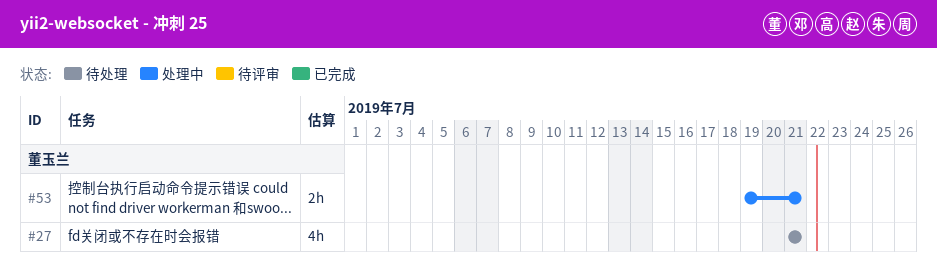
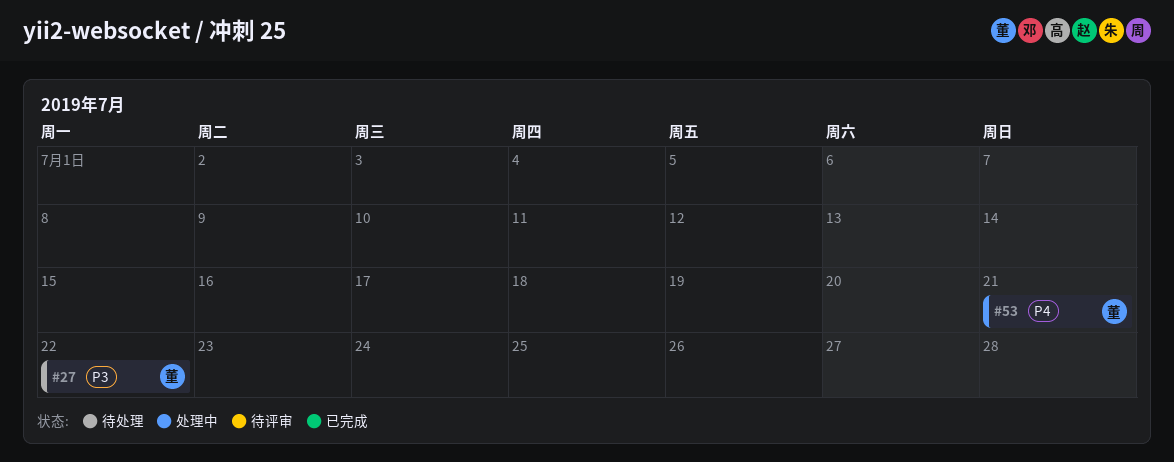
#27, due: Jul 21 -> Jul 22

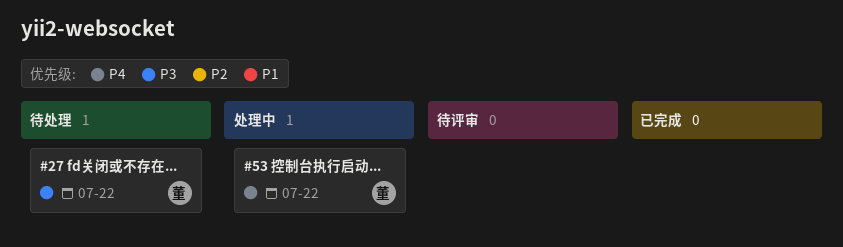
#53, due: Jul 21 -> Jul 22

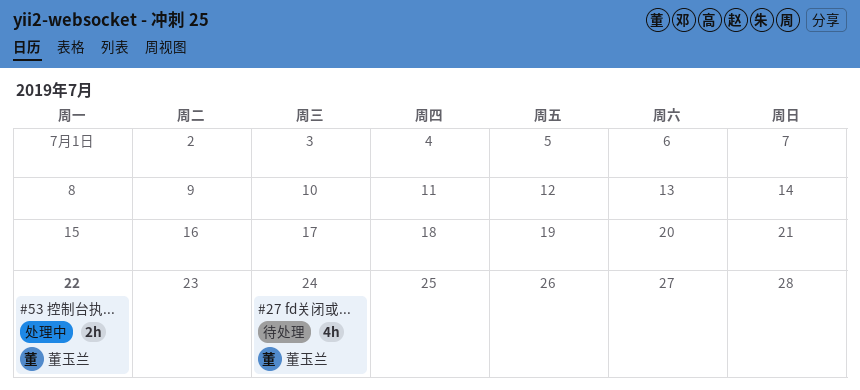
#27, due: Jul 22 -> Jul 24

